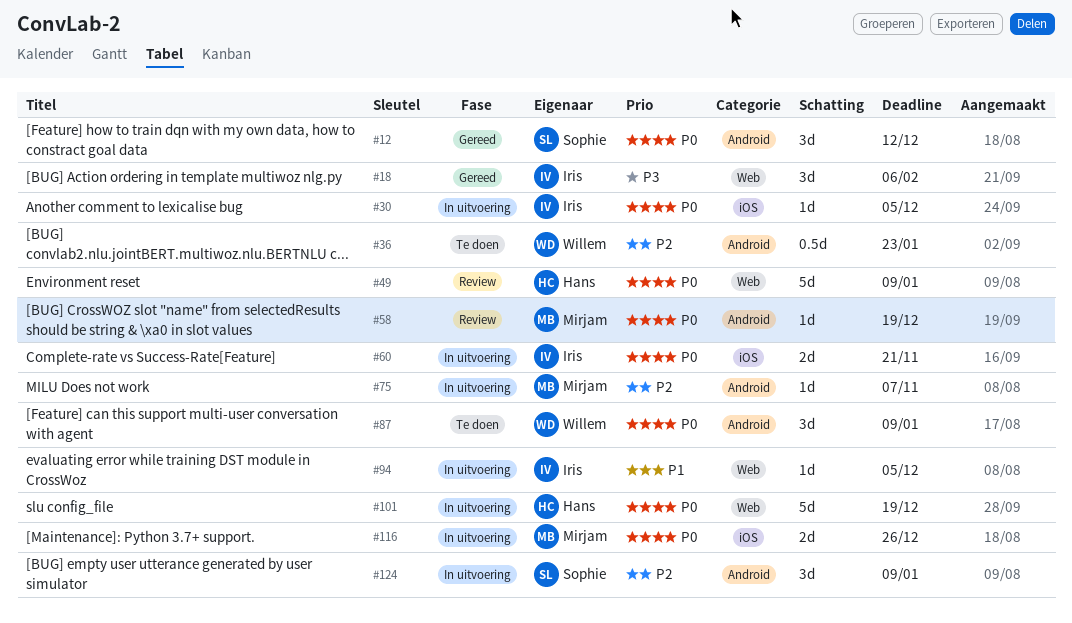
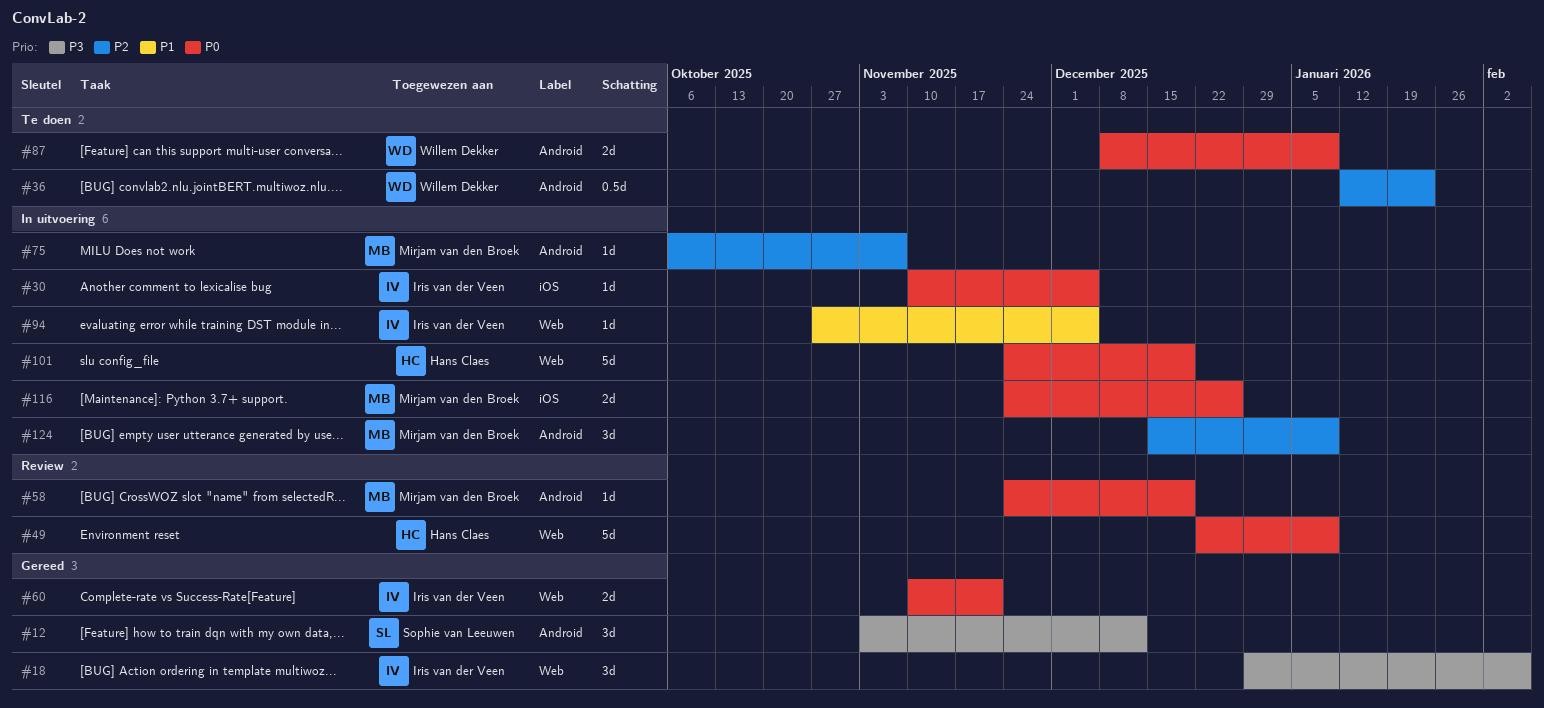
#12, priority: P0 -> P3
#60, status: In uitvoering -> Gereed
#60, label: iOS -> Web
#87, estimate: 3d -> 2d
#124, owner: Sophie van Leeuwen -> Mirjam van den Broek

